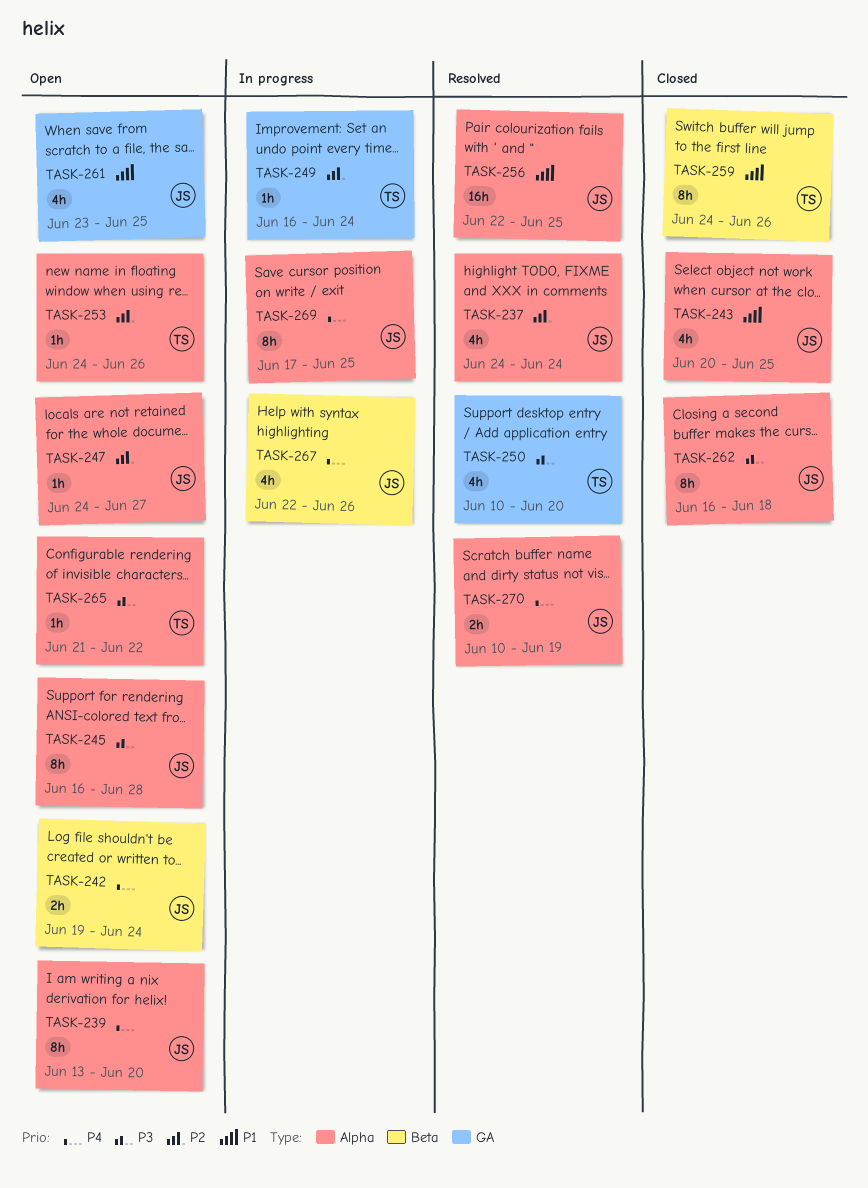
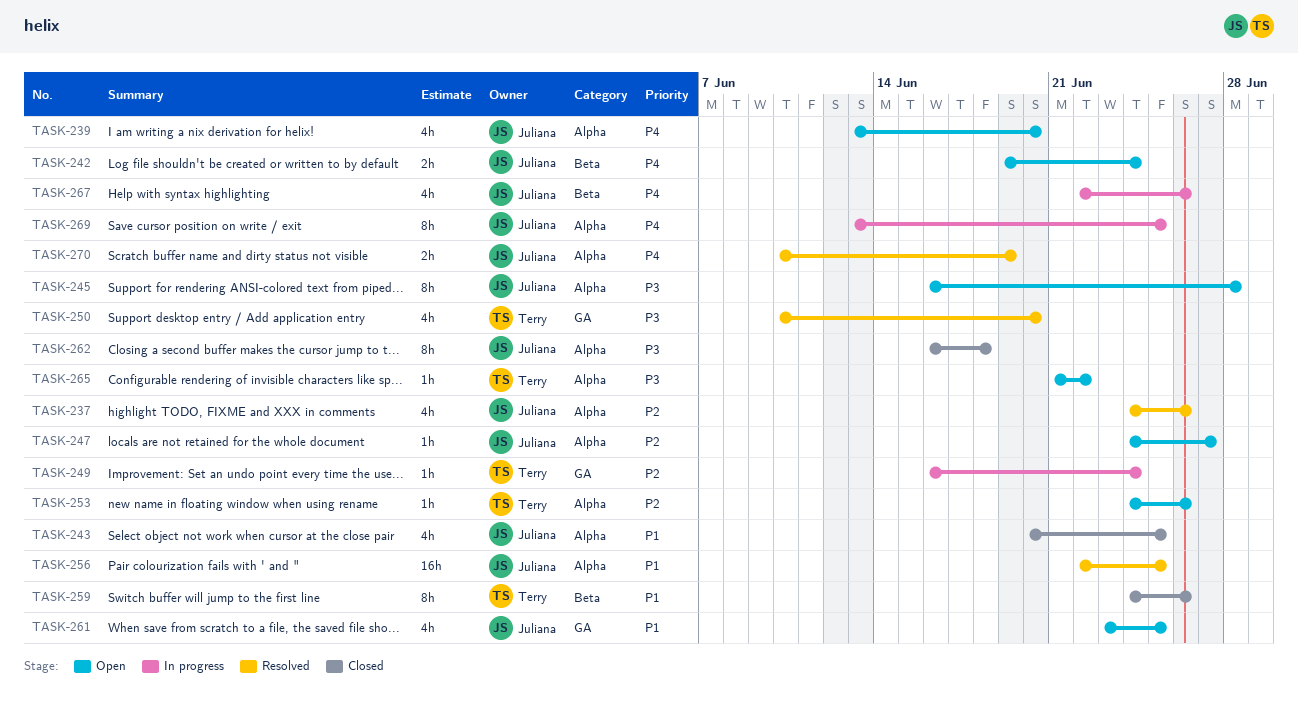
TASK-237, due: Jun 24 -> Jun 26
TASK-239, estimate: 8h -> 4h
TASK-269, start: Jun 17 -> Jun 13

